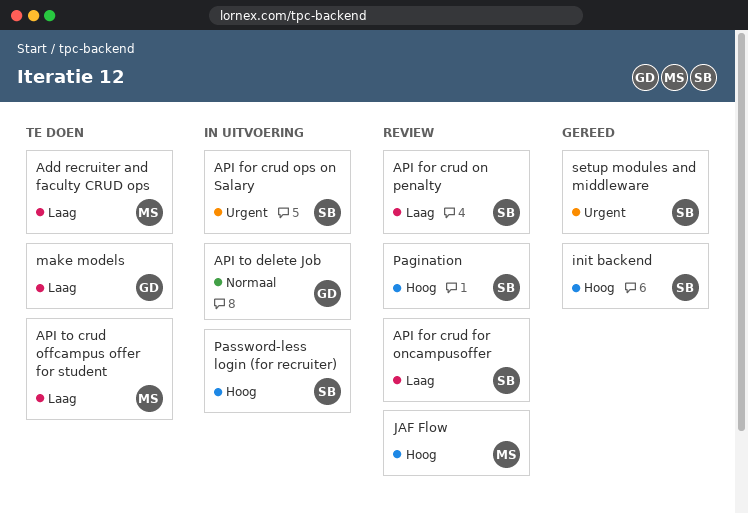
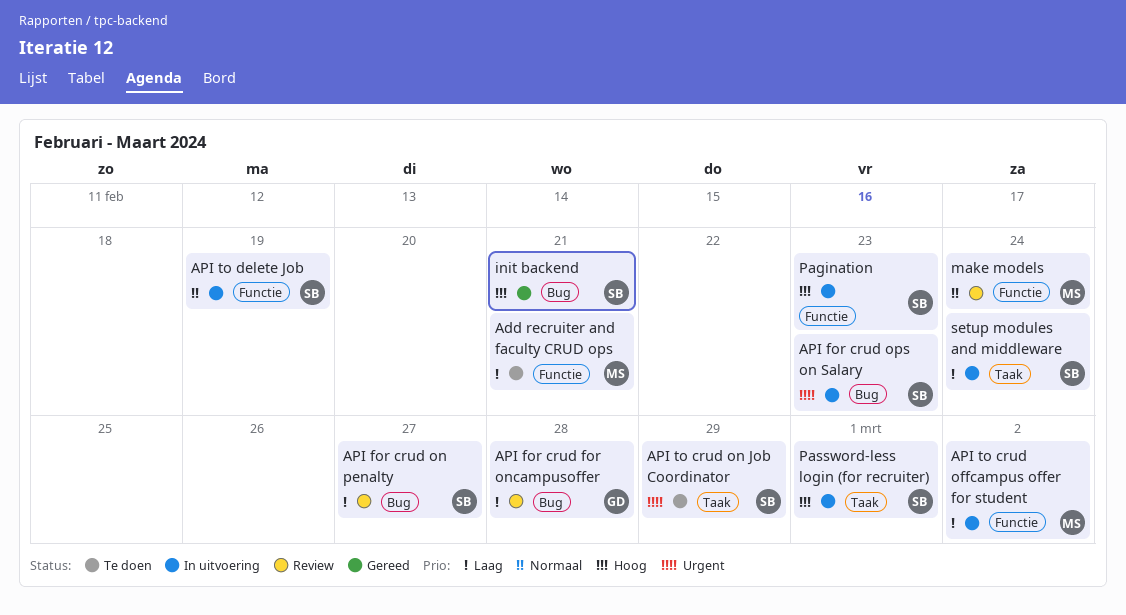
API for crud for oncampusoffer, owner: SB -> GD
API to crud offcampus offer for student, status: Te doen -> In uitvoering
API to crud on Job Coordinator: none -> present
API to delete Job, owner: GD -> SB
JAF Flow: present -> none
make models, status: Te doen -> Review
make models, owner: GD -> MS
make models, priority: Laag -> Normaal
Pagination, status: Review -> In uitvoering
setup modules and middleware, status: Gereed -> In uitvoering
setup modules and middleware, priority: Urgent -> Laag

